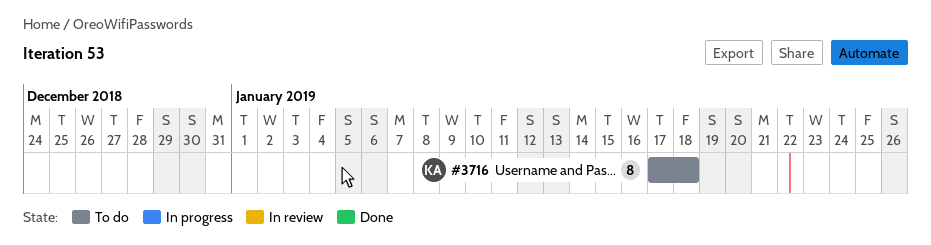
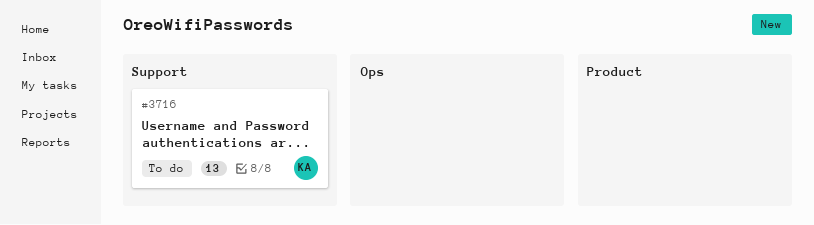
#3716, estimate: 8 -> 13

